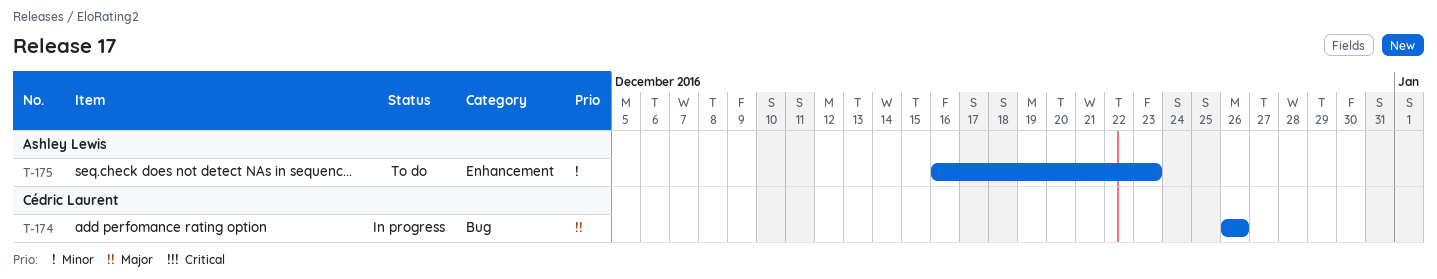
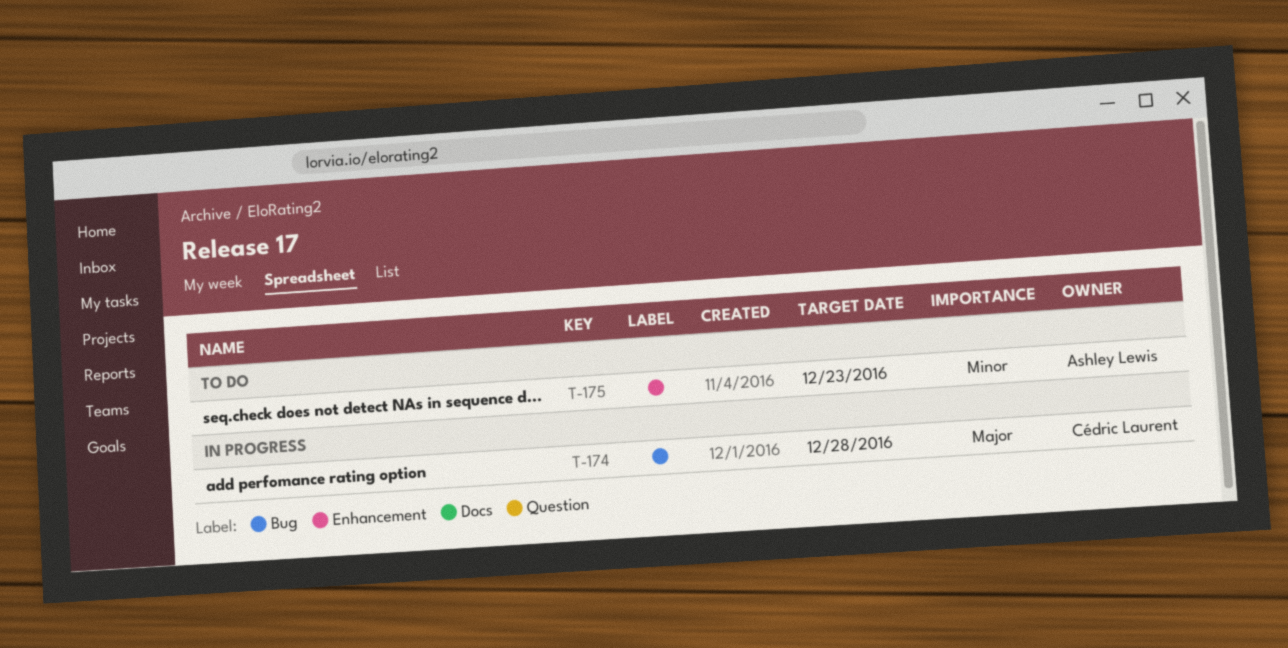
T-174, due: Dec 26 -> Dec 28

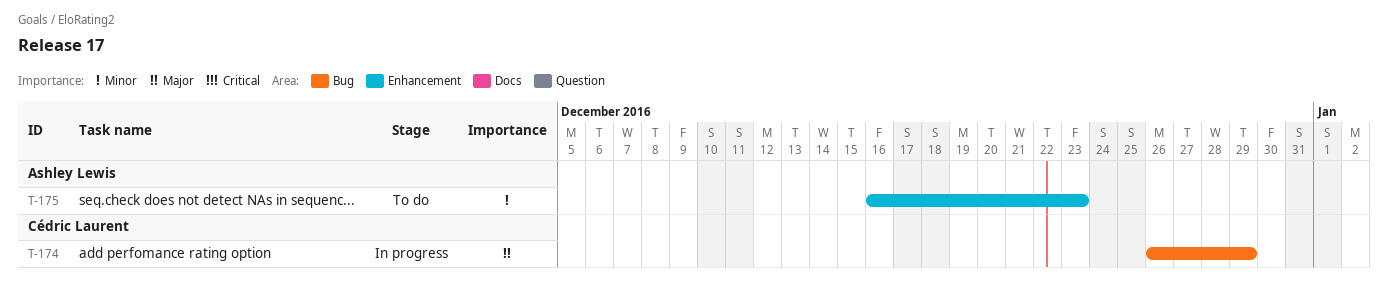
T-174, due: Dec 28 -> Dec 29

